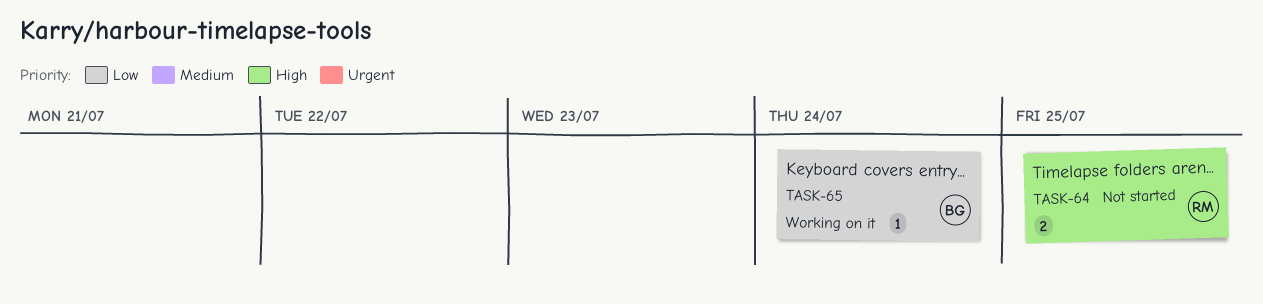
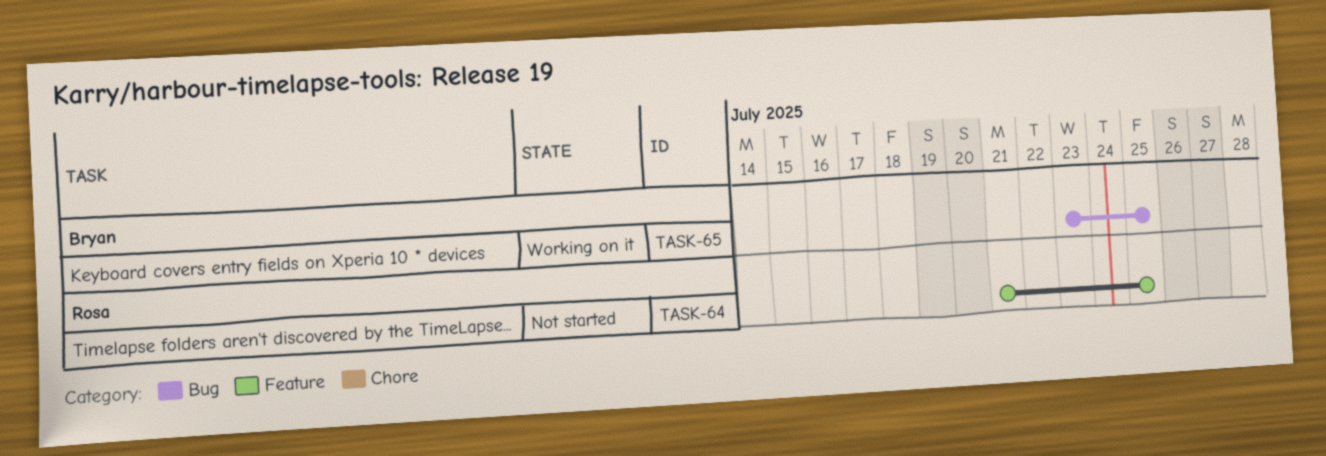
TASK-65, due: Jul 24 -> Jul 25

